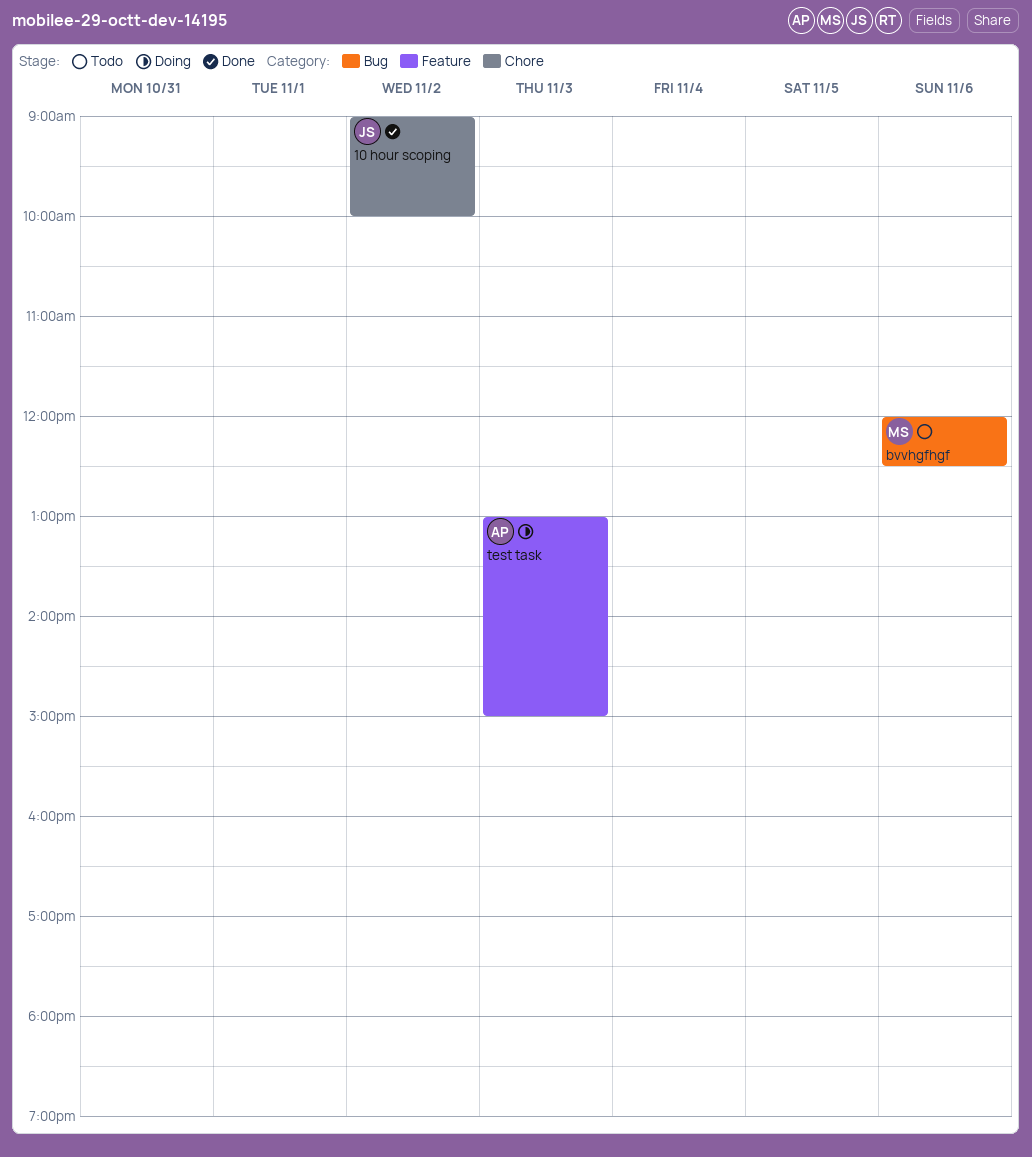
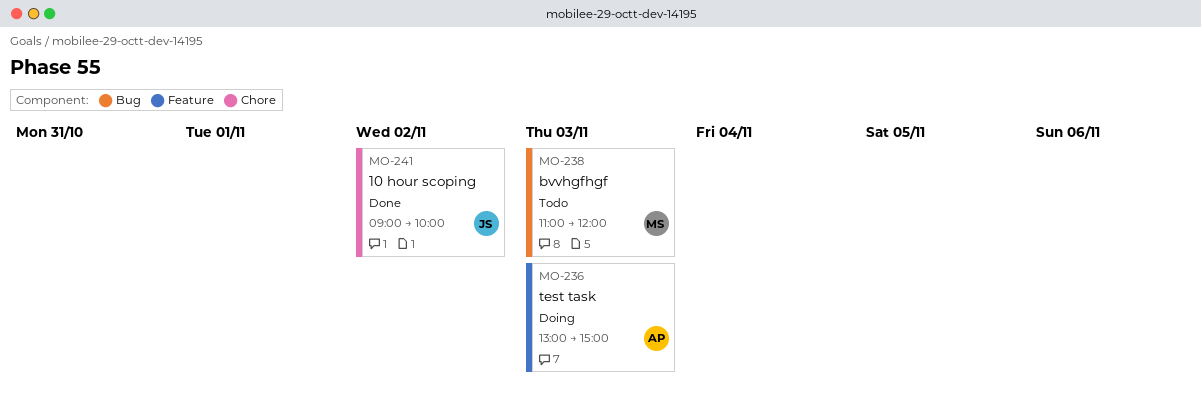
bvvhgfhgf, day: Nov 6 -> Nov 3
bvvhgfhgf, begins: 12:00 -> 11:00
bvvhgfhgf, ends: 12:30 -> 12:00

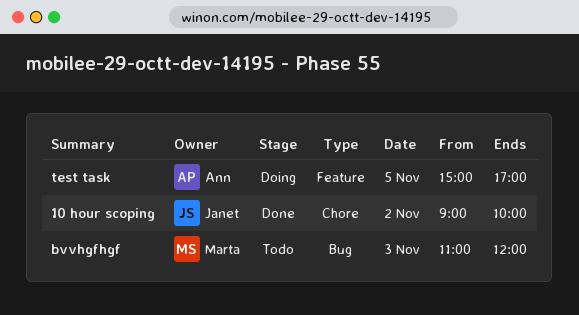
test task, day: Nov 3 -> Nov 5
test task, begins: 13:00 -> 15:00
test task, ends: 15:00 -> 17:00

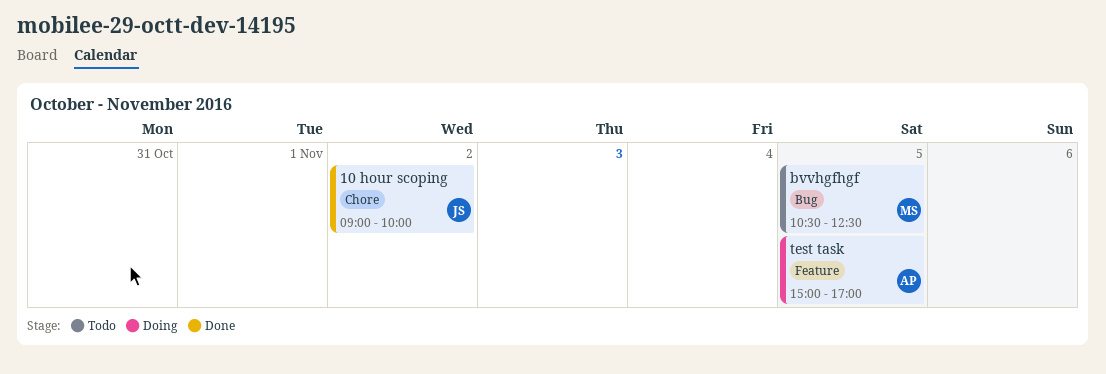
bvvhgfhgf, day: Nov 3 -> Nov 5
bvvhgfhgf, begins: 11:00 -> 10:30
bvvhgfhgf, ends: 12:00 -> 12:30

